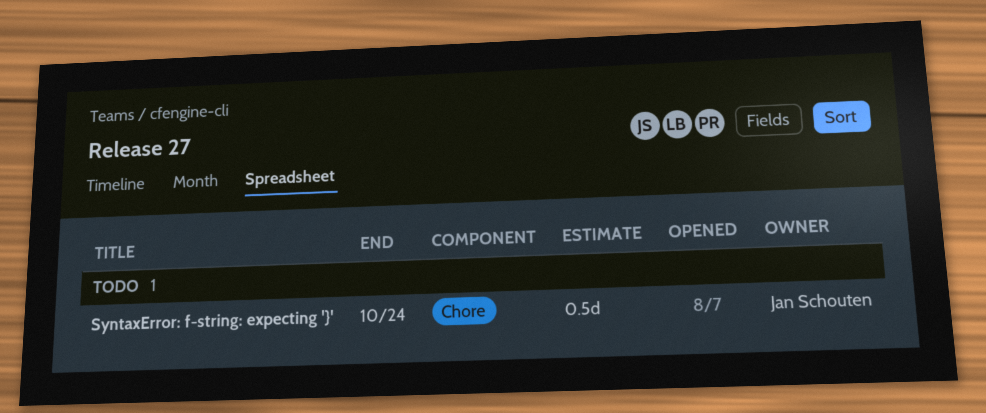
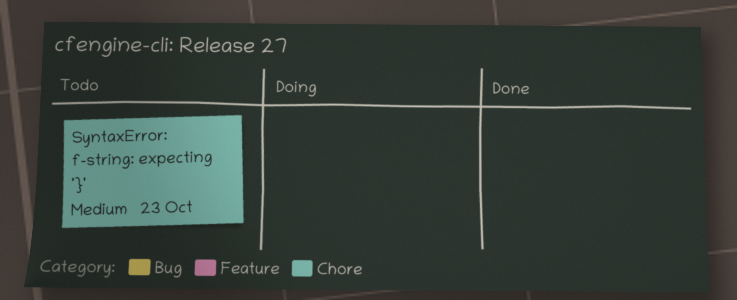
SyntaxError: f-string: expecting '}', due: Oct 24 -> Oct 23

